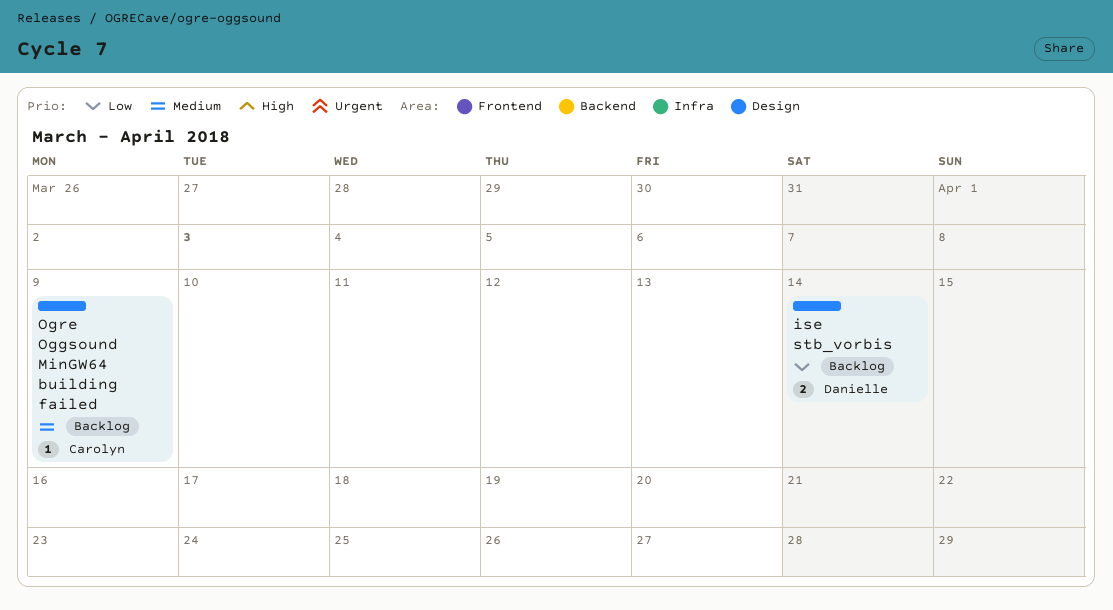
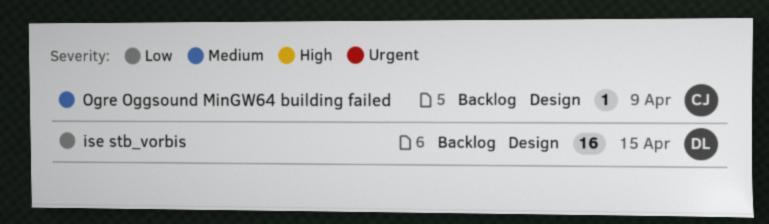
ise stb_vorbis, estimate: 2 -> 16
ise stb_vorbis, due: Apr 14 -> Apr 15

